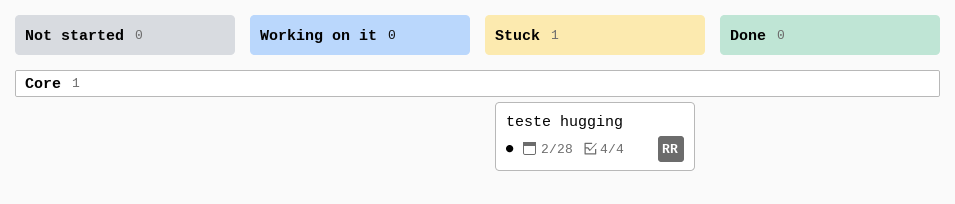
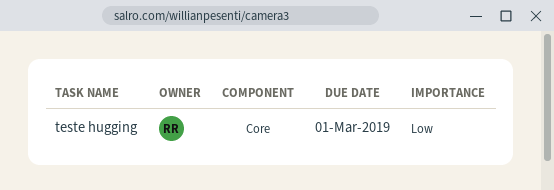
teste hugging, due: Feb 28 -> Mar 1

